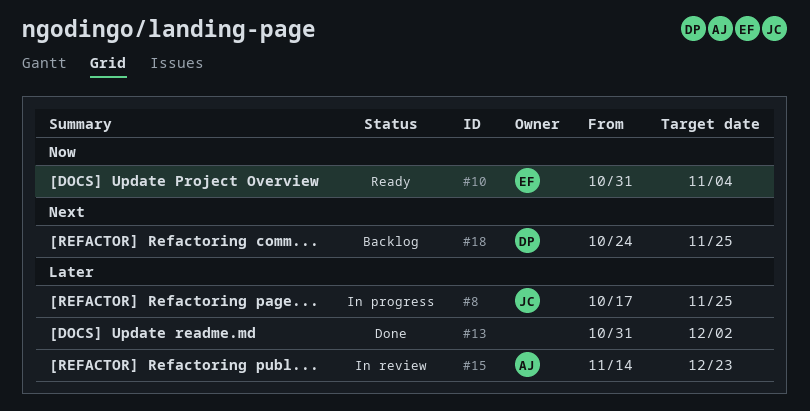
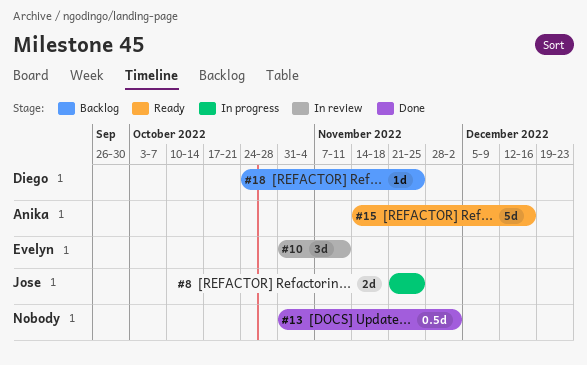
#8, start: Oct 17 -> Nov 21
#10, status: Ready -> In review
#10, due: Nov 4 -> Nov 11
#15, status: In review -> Ready
#15, due: Dec 23 -> Dec 16

